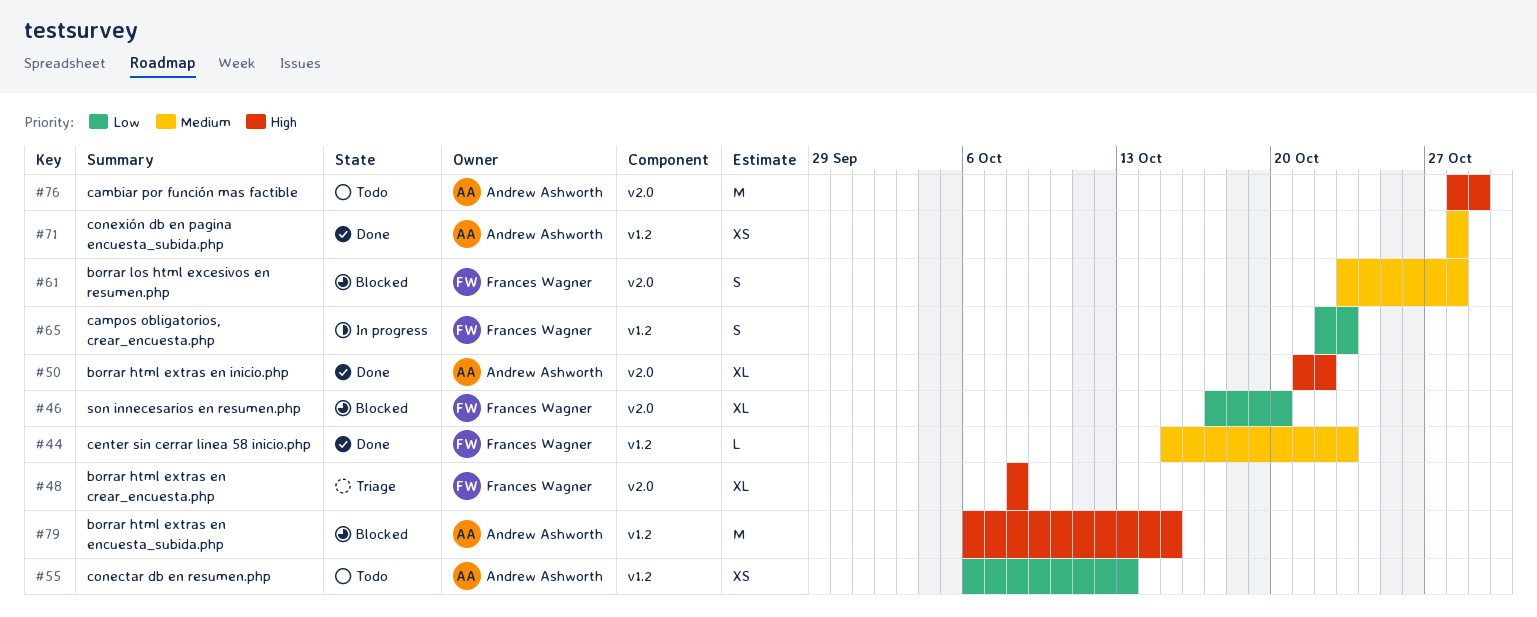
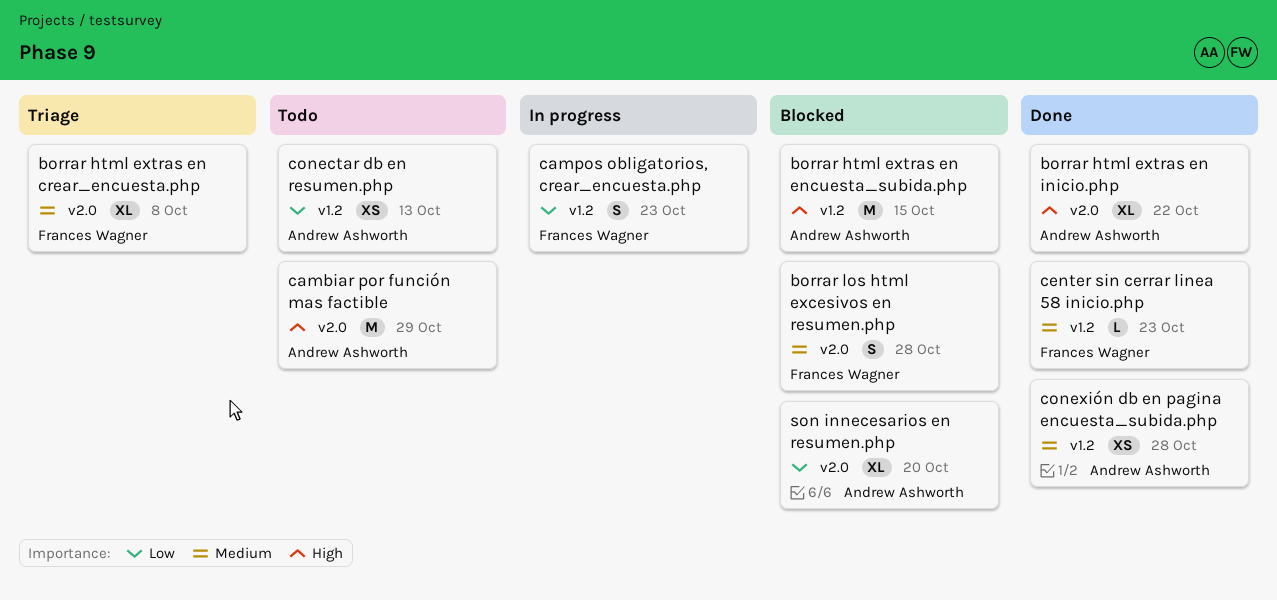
borrar html extras en crear_encuesta.php, priority: High -> Medium
son innecesarios en resumen.php, owner: Frances Wagner -> Andrew Ashworth

